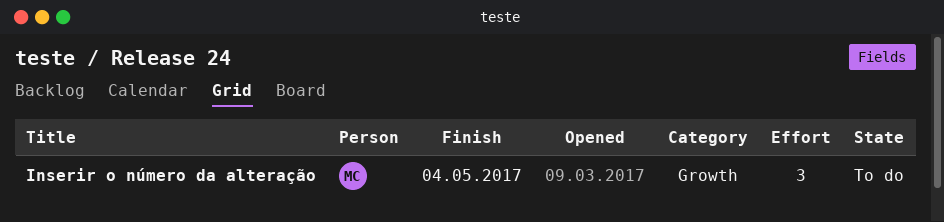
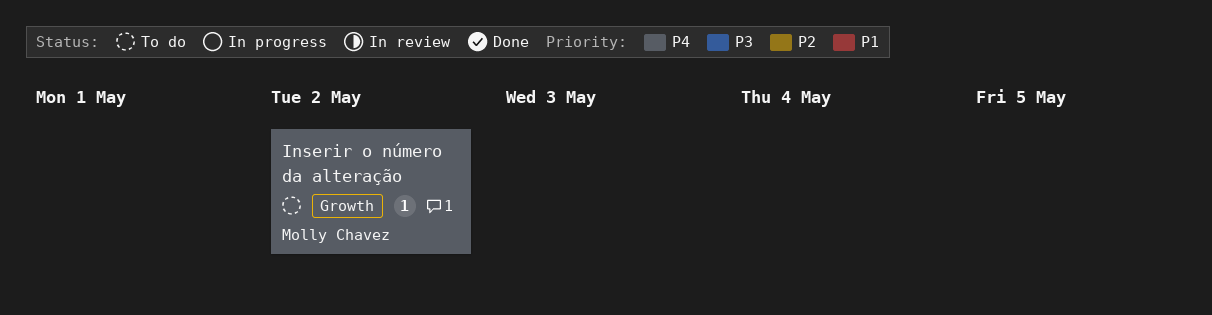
Inserir o número da alteração, estimate: 3 -> 1
Inserir o número da alteração, due: May 4 -> May 2

